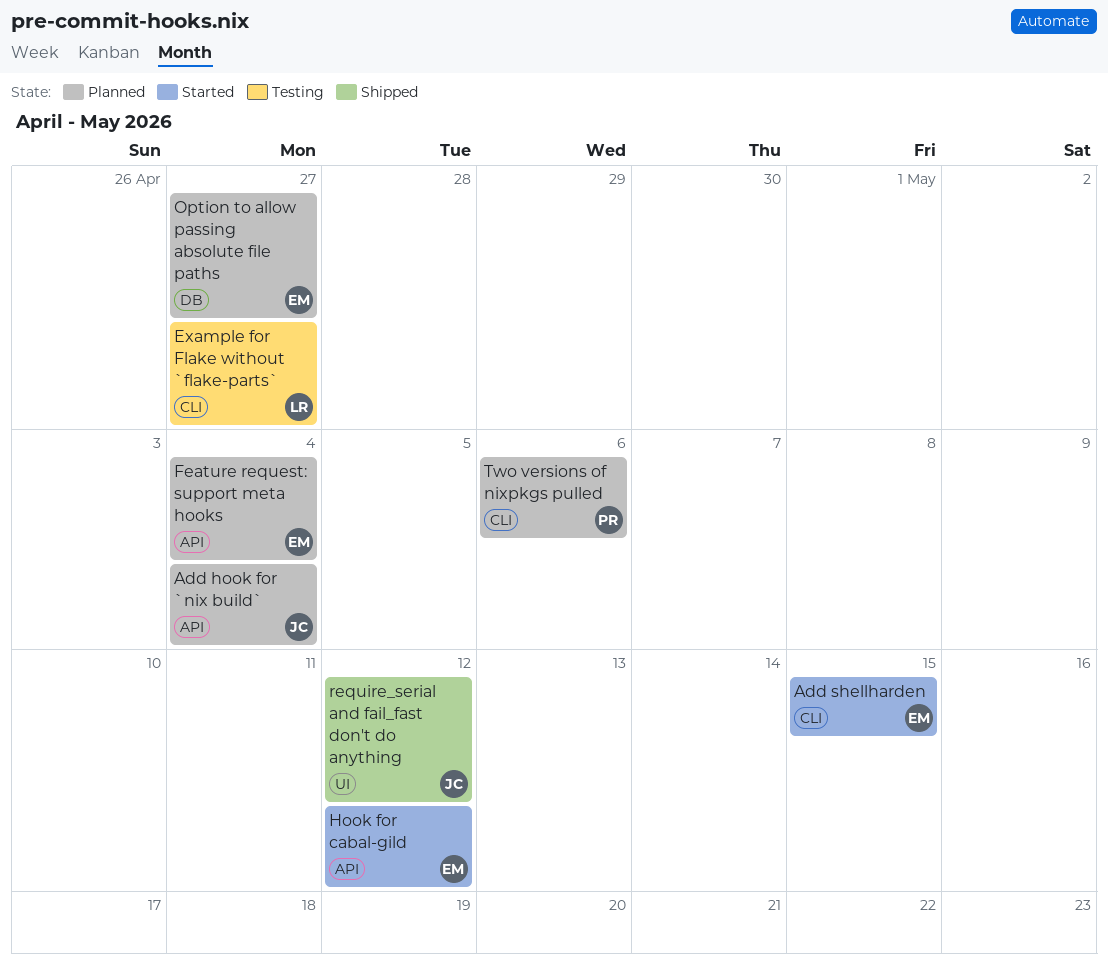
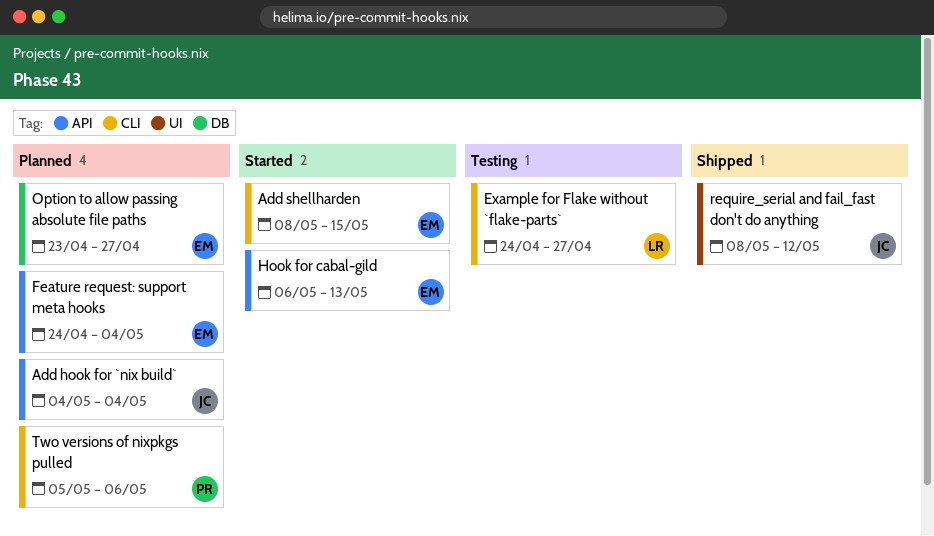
Hook for cabal-gild, due: May 12 -> May 13

